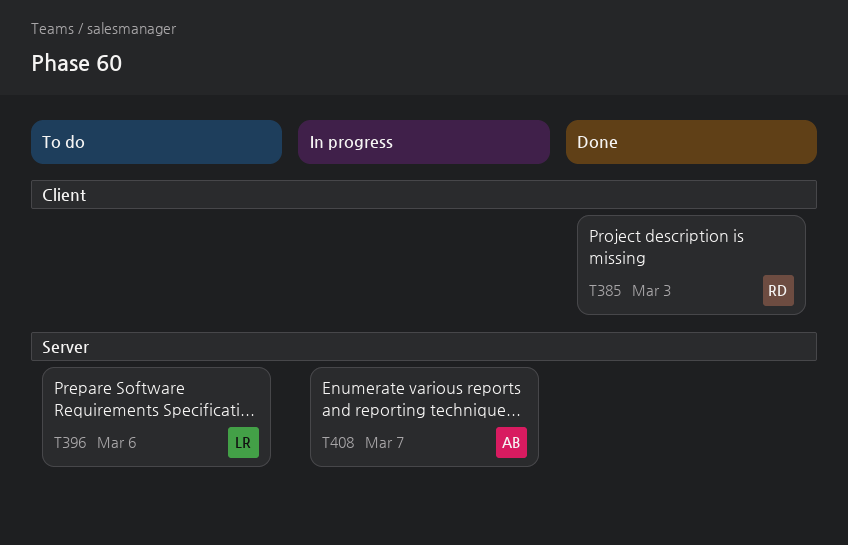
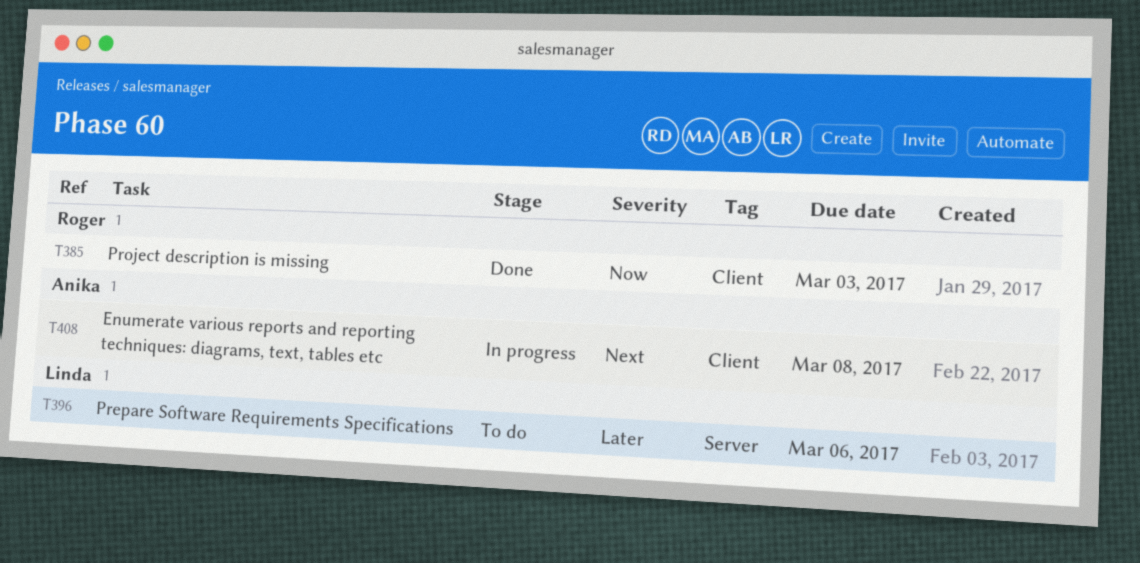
T408, label: Server -> Client
T408, due: Mar 7 -> Mar 8

